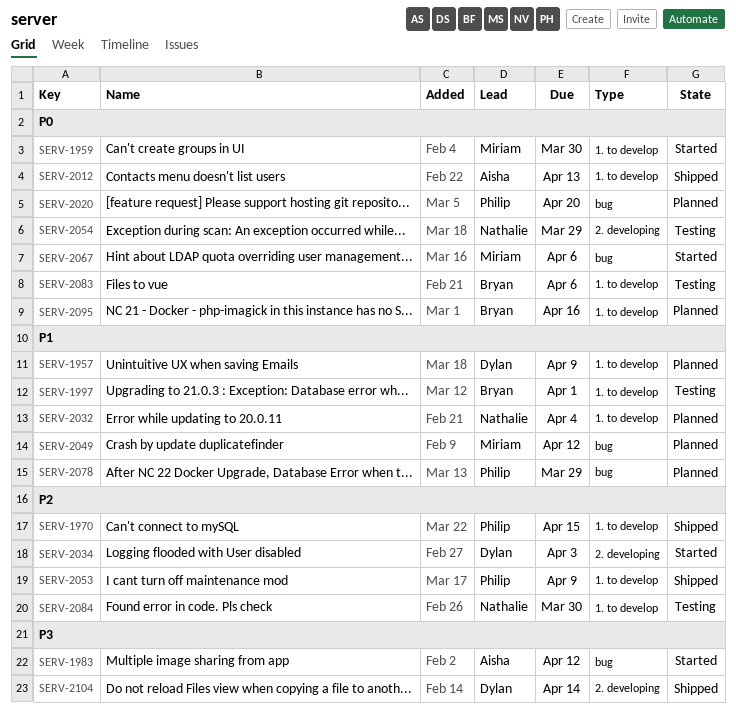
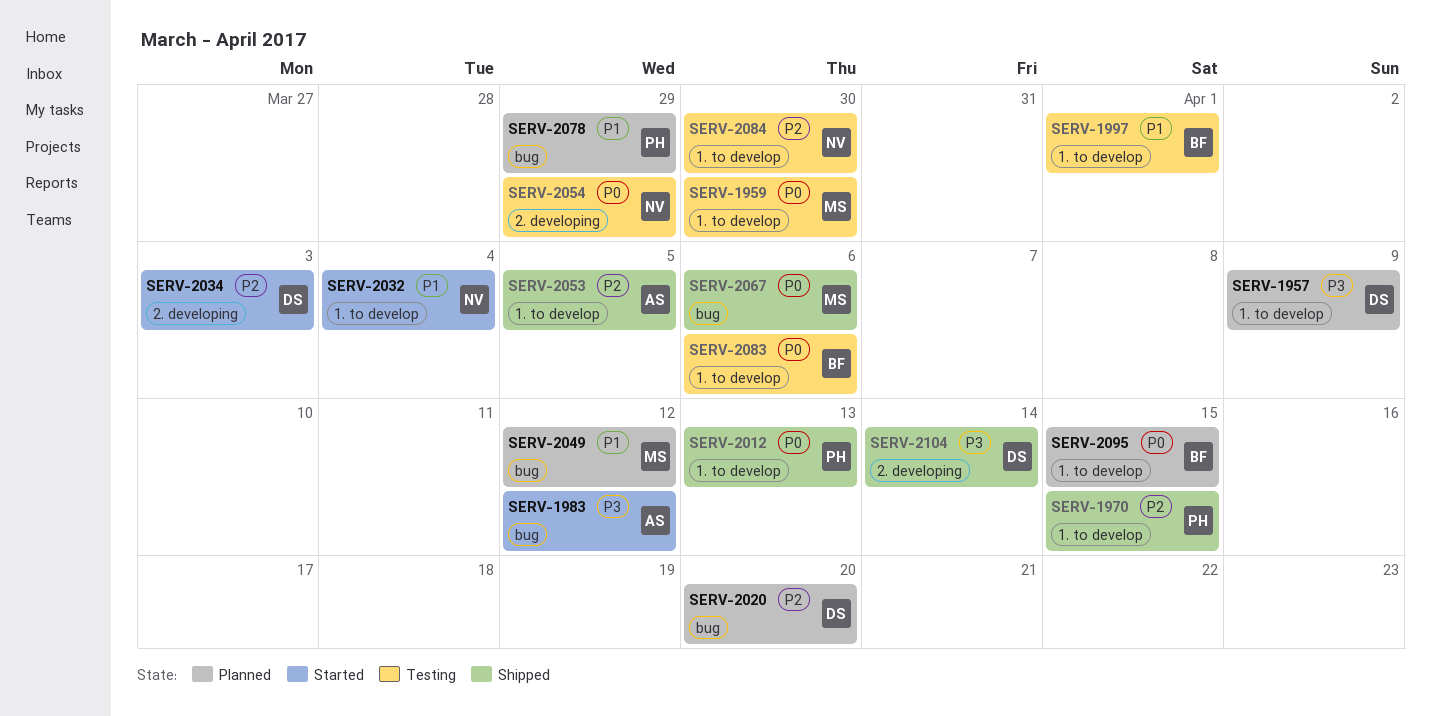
SERV-1957, priority: P1 -> P3
SERV-1959, status: Started -> Testing
SERV-2012, owner: Aisha -> Philip
SERV-2020, owner: Philip -> Dylan
SERV-2020, priority: P0 -> P2
SERV-2032, status: Planned -> Started
SERV-2053, owner: Philip -> Aisha
SERV-2053, due: Apr 9 -> Apr 5
SERV-2067, status: Started -> Shipped
SERV-2095, due: Apr 16 -> Apr 15

